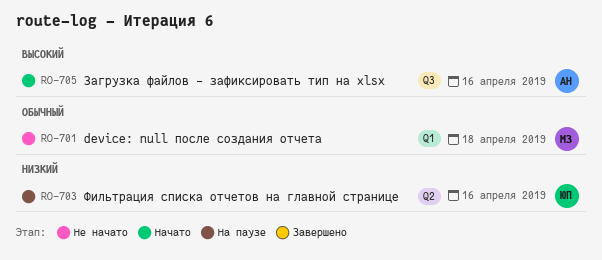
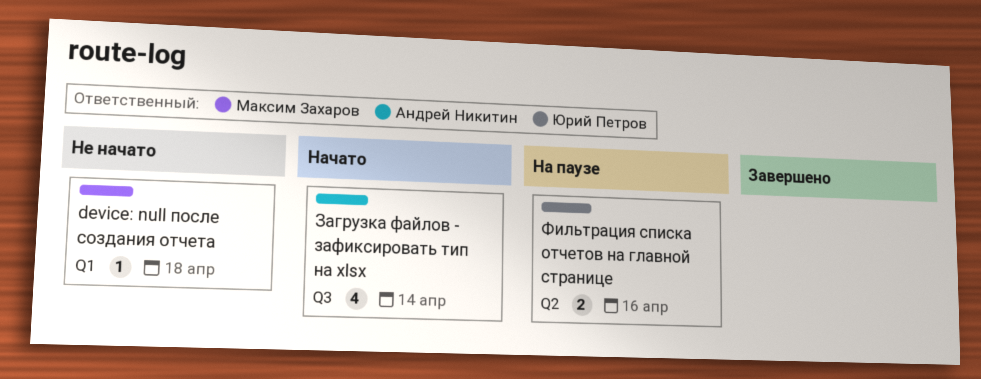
Загрузка файлов - зафиксировать тип на xlsx, due: Apr 16 -> Apr 14

